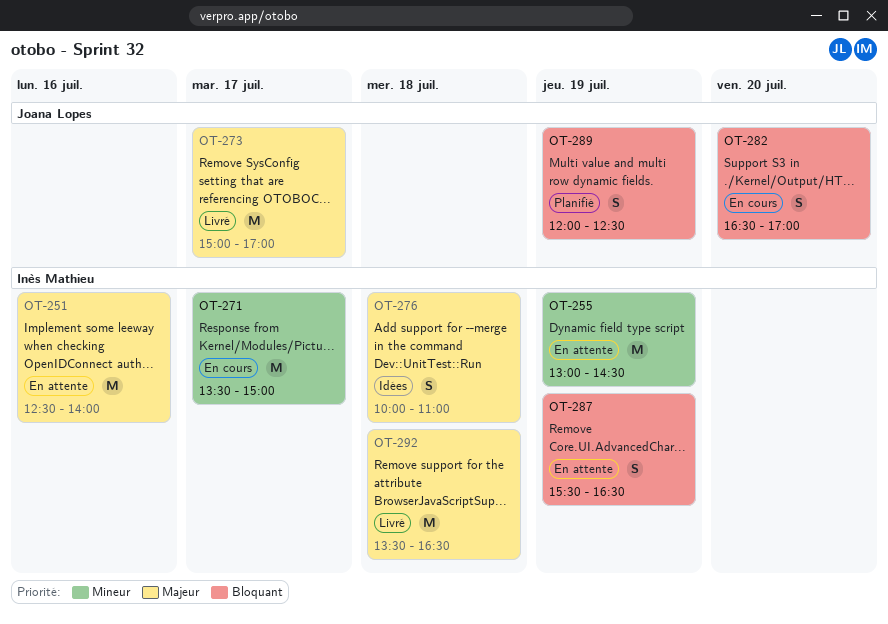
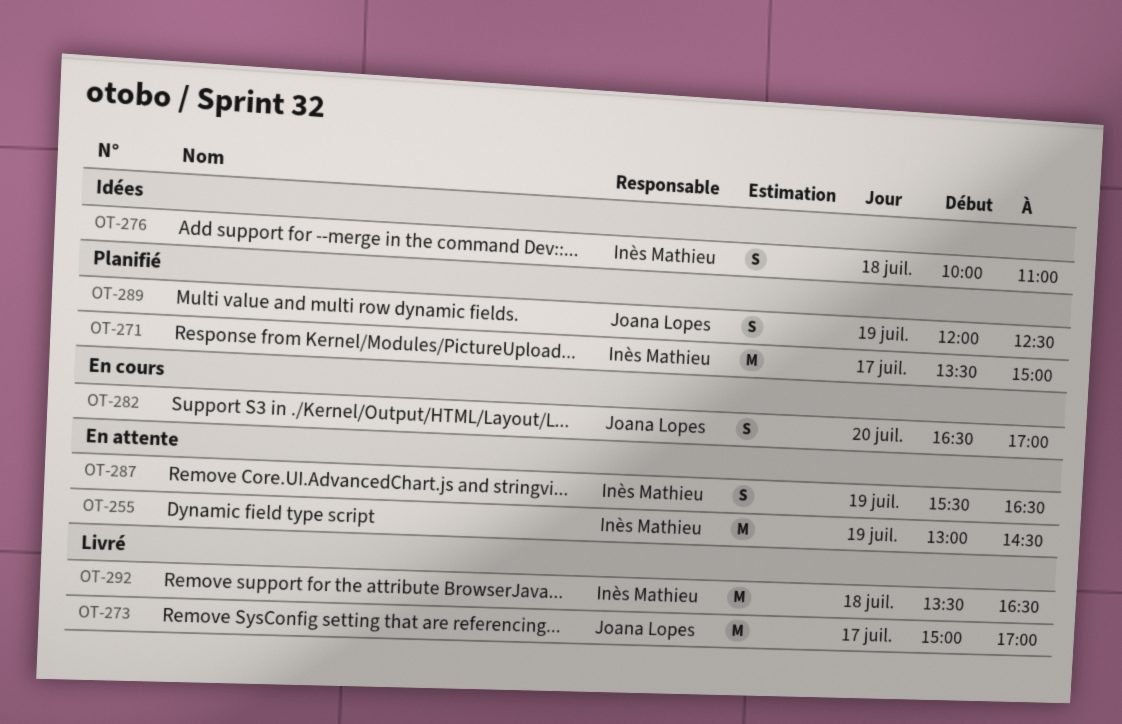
OT-251: present -> none
OT-271, status: En cours -> Planifié

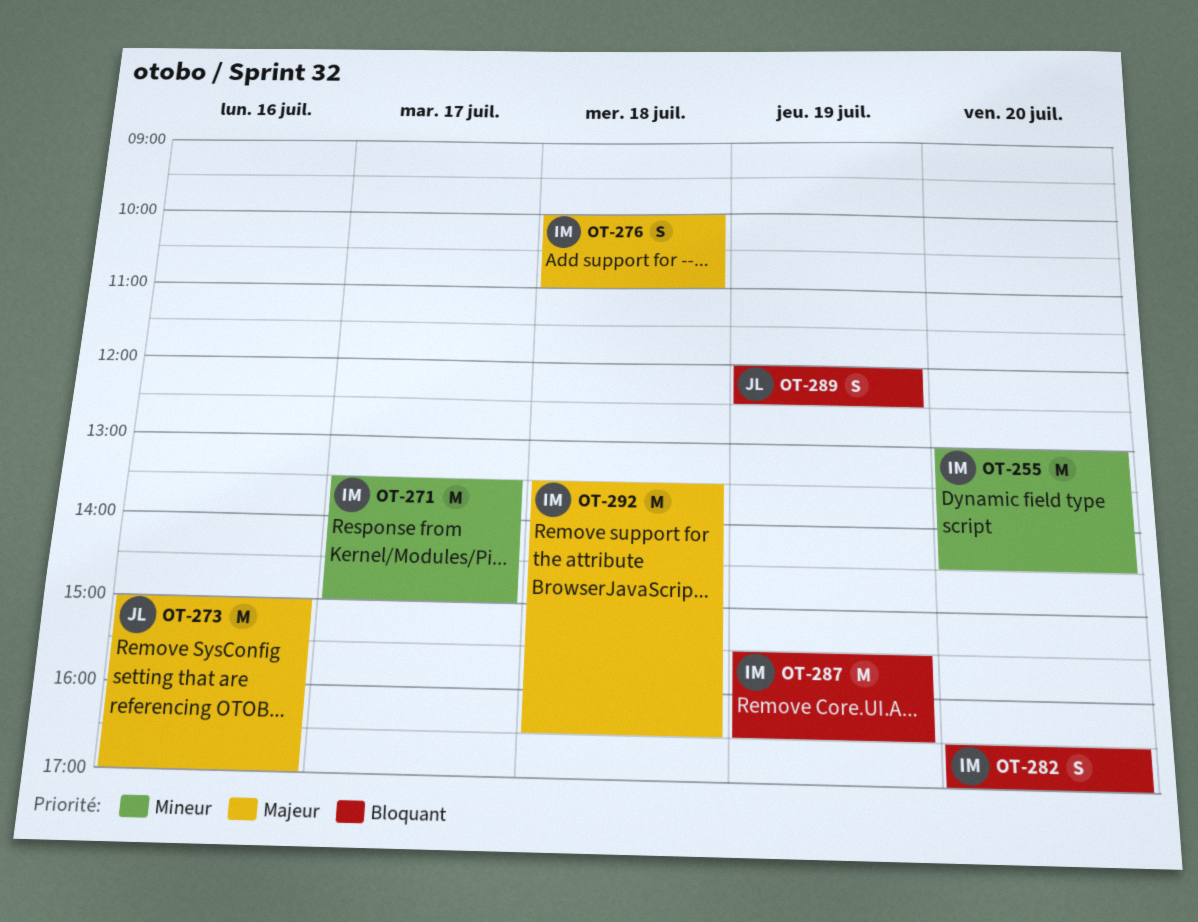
OT-255, day: Jul 19 -> Jul 20
OT-273, day: Jul 17 -> Jul 16
OT-282, owner: Joana Lopes -> Inès Mathieu
OT-287, estimate: S -> M

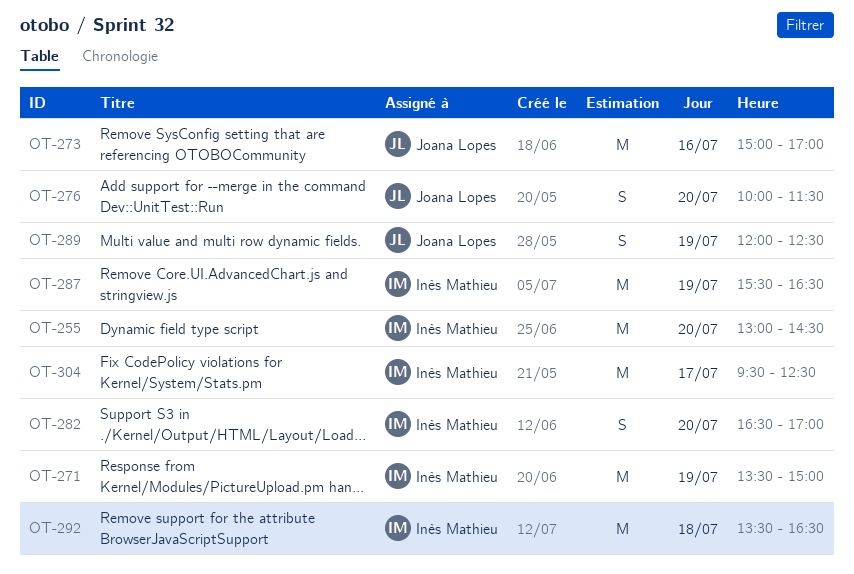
OT-271, day: Jul 17 -> Jul 19
OT-276, owner: Inès Mathieu -> Joana Lopes
OT-276, day: Jul 18 -> Jul 20
OT-276, ends: 11:00 -> 11:30
OT-304: none -> present

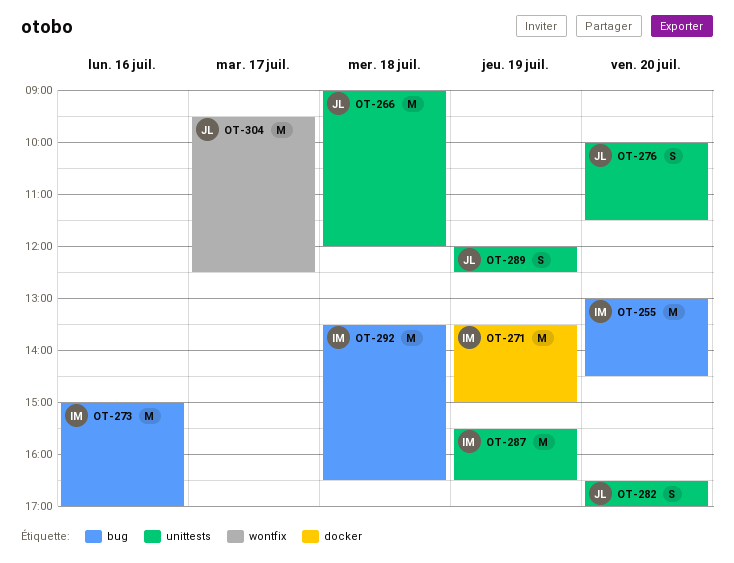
OT-266: none -> present
OT-273, owner: Joana Lopes -> Inès Mathieu
OT-282, owner: Inès Mathieu -> Joana Lopes
OT-304, owner: Inès Mathieu -> Joana Lopes

